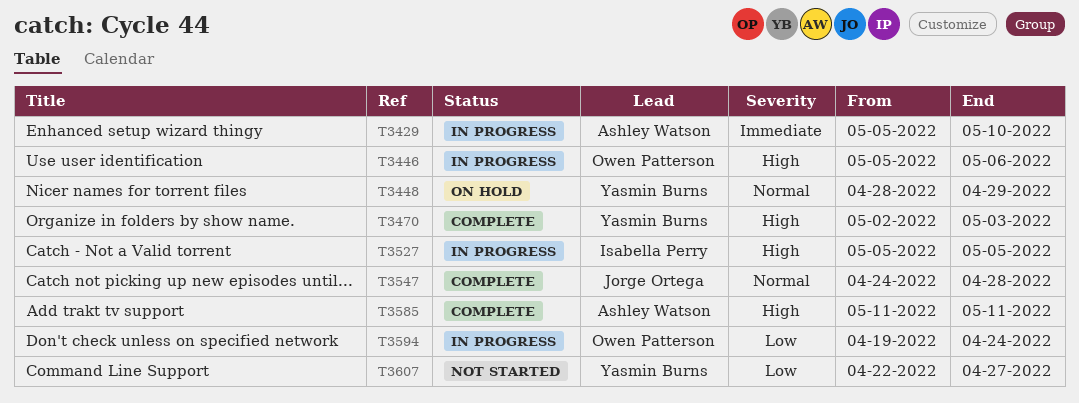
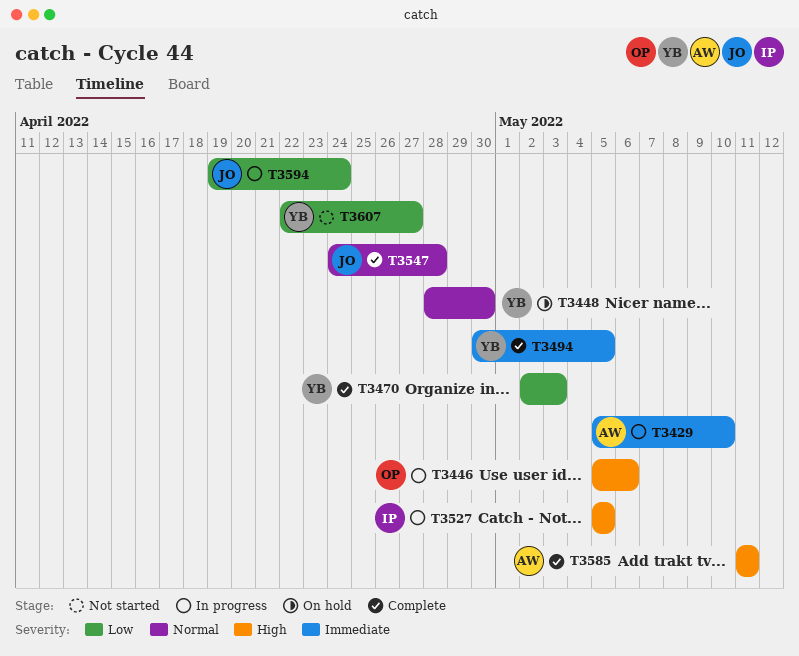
T3448, due: Apr 29 -> Apr 30
T3470, priority: High -> Low
T3494: none -> present
T3594, owner: Owen Patterson -> Jorge Ortega

